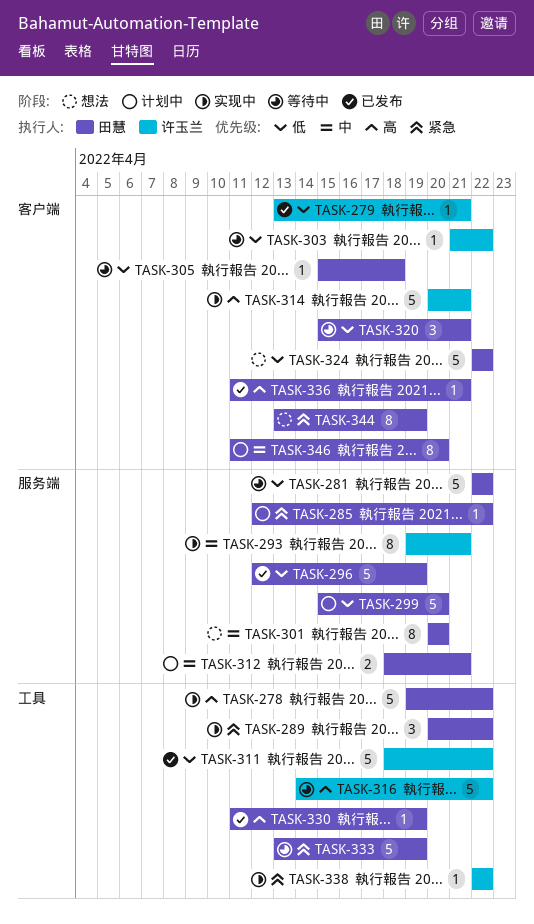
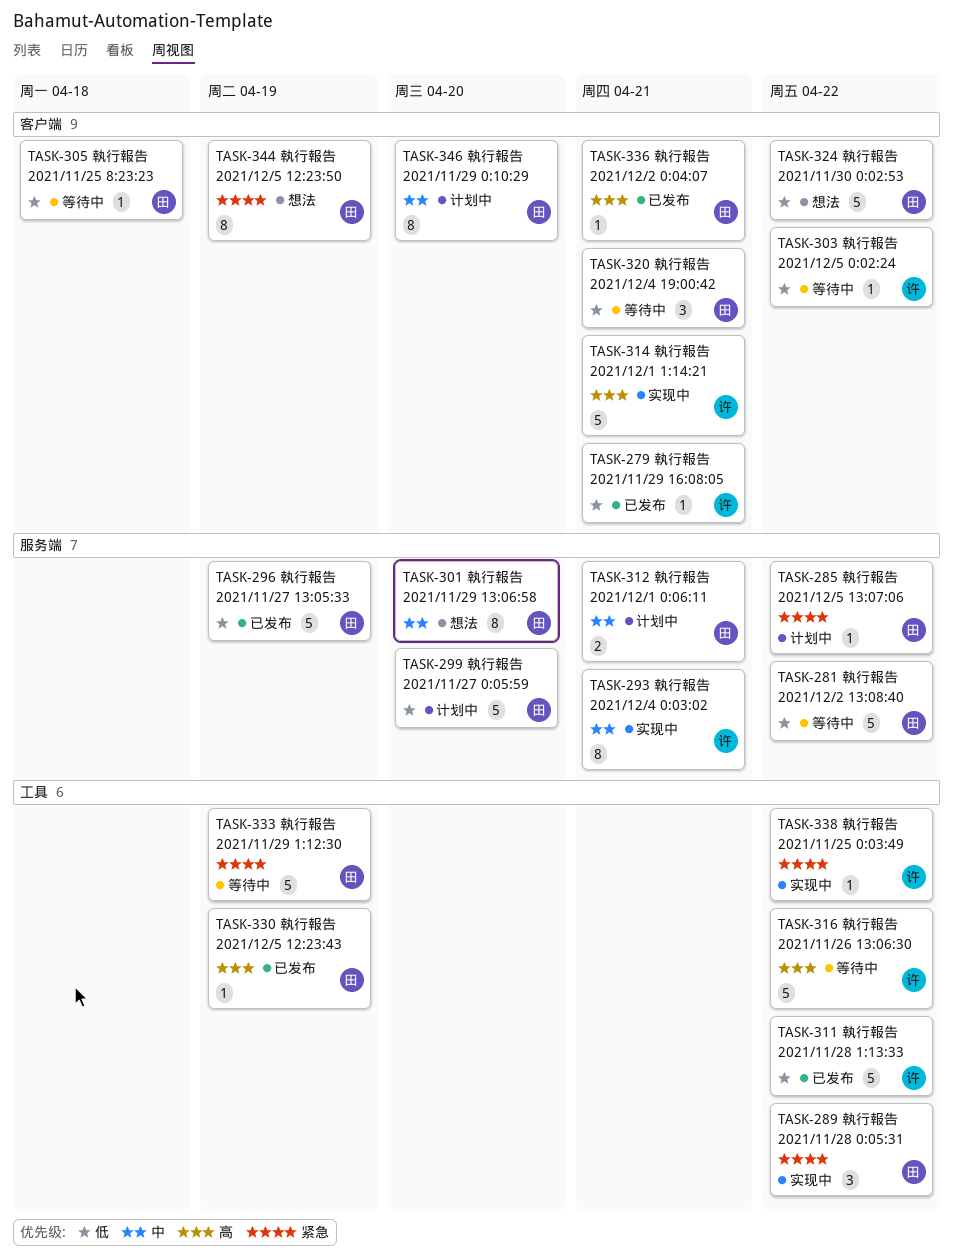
TASK-278: present -> none

